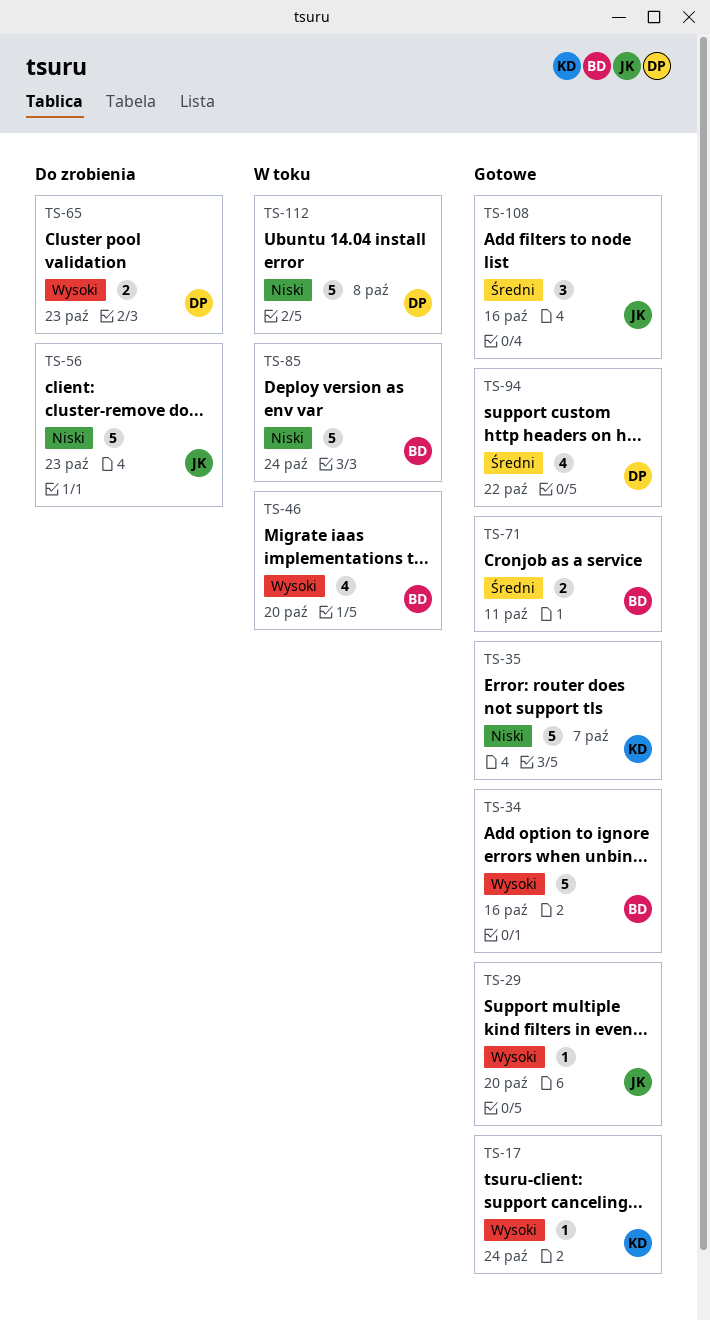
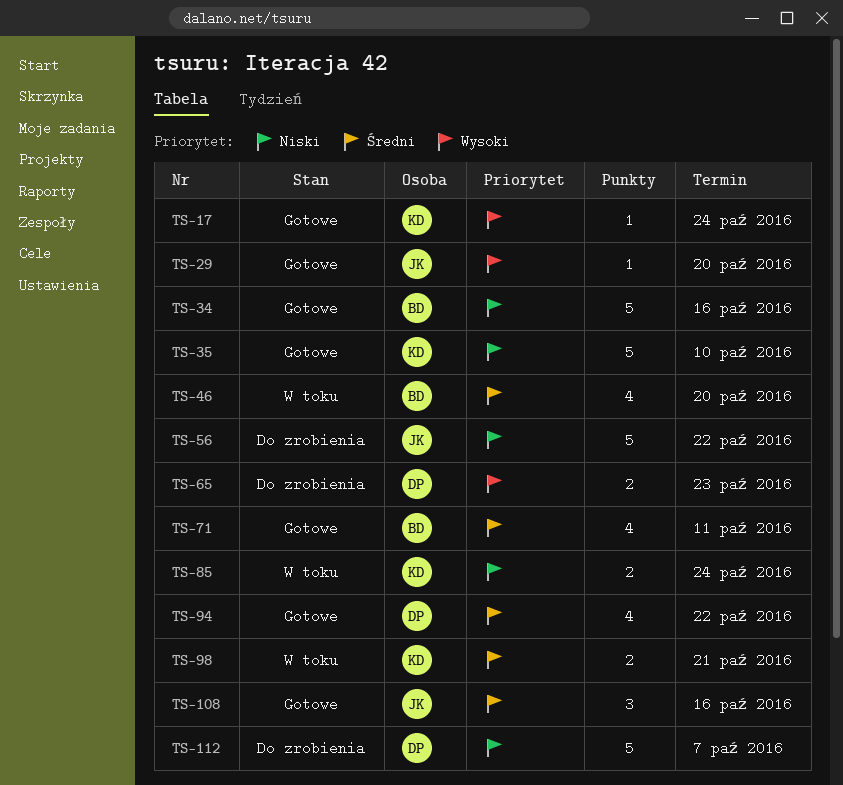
TS-34, priority: Wysoki -> Niski
TS-35, due: Oct 7 -> Oct 10
TS-46, priority: Wysoki -> Średni
TS-56, due: Oct 23 -> Oct 22
TS-71, estimate: 2 -> 4
TS-85, owner: BD -> KD
TS-85, estimate: 5 -> 2
TS-98: none -> present
TS-112, status: W toku -> Do zrobienia
TS-112, due: Oct 8 -> Oct 7

